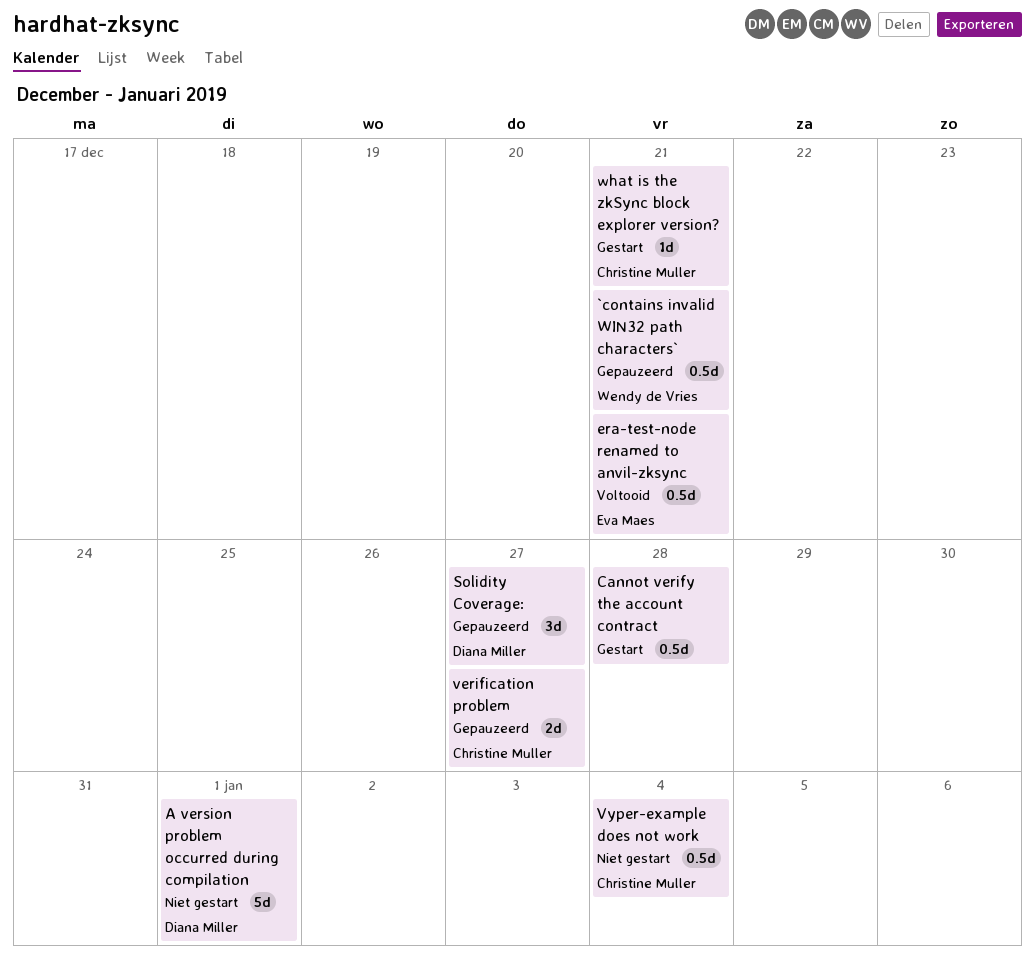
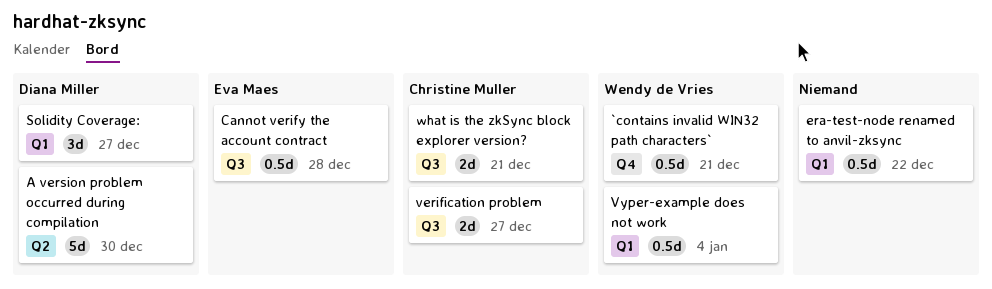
A version problem occurred during compilation, due: Jan 1 -> Dec 30
Cannot verify the account contract, owner: none -> Eva Maes
era-test-node renamed to anvil-zksync, owner: Eva Maes -> none
era-test-node renamed to anvil-zksync, due: Dec 21 -> Dec 22
Vyper-example does not work, owner: Christine Muller -> Wendy de Vries
what is the zkSync block explorer version?, estimate: 1d -> 2d

